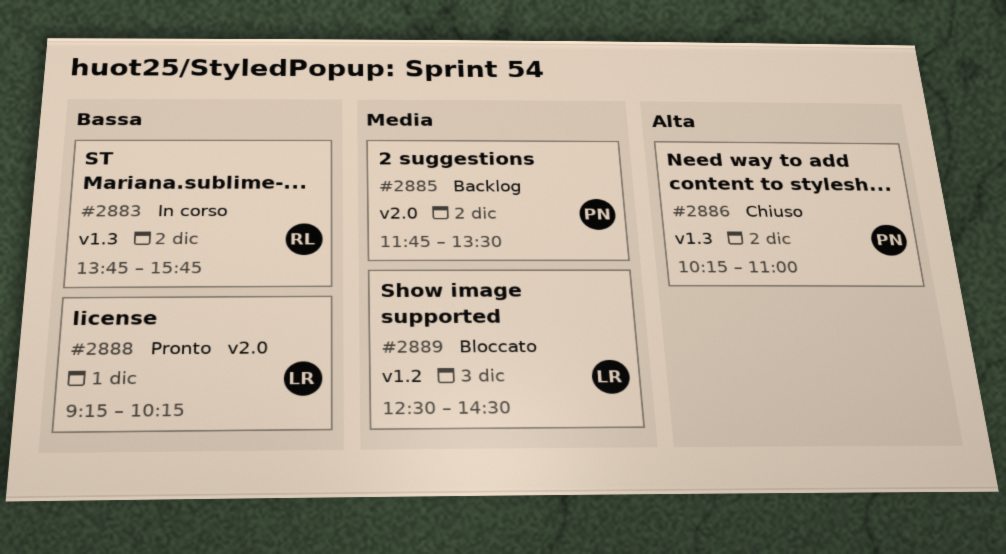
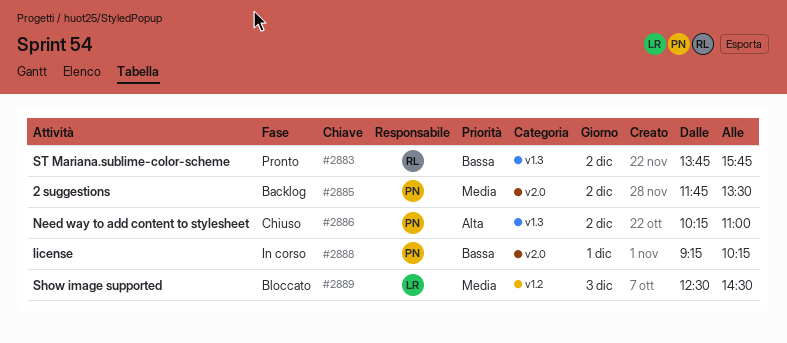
#2883, status: In corso -> Pronto
#2888, status: Pronto -> In corso
#2888, owner: LR -> PN

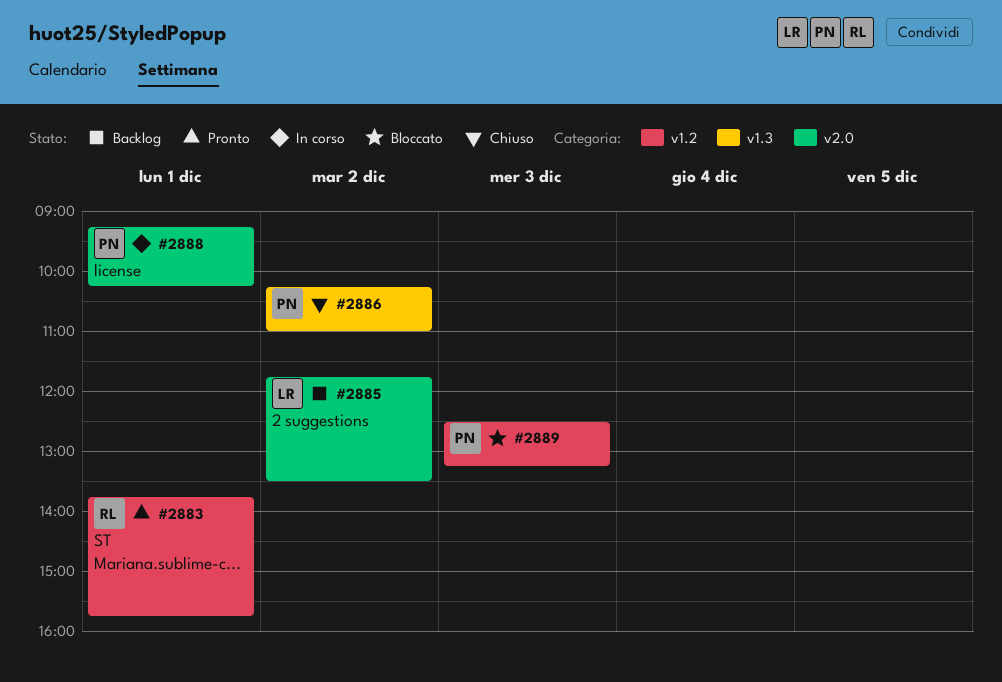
#2883, label: v1.3 -> v1.2
#2883, day: Dec 2 -> Dec 1
#2885, owner: PN -> LR
#2889, owner: LR -> PN
#2889, ends: 14:30 -> 13:15

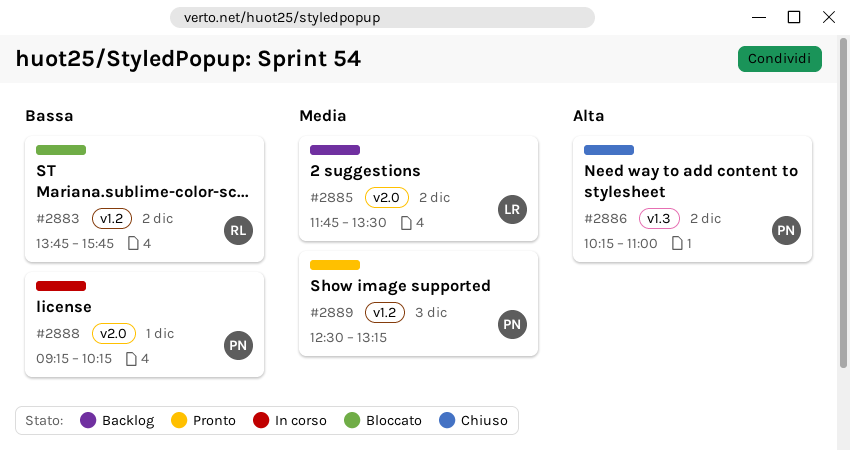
#2883, status: Pronto -> Bloccato
#2883, day: Dec 1 -> Dec 2
#2889, status: Bloccato -> Pronto

